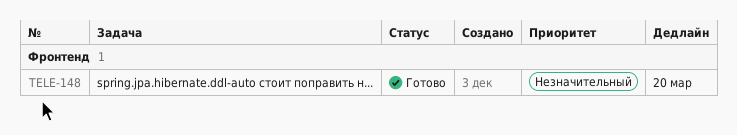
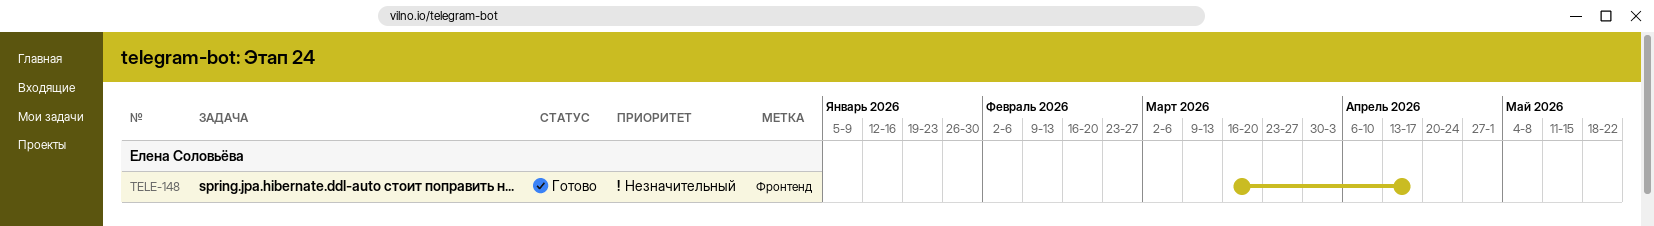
TELE-148, due: Mar 20 -> Apr 17

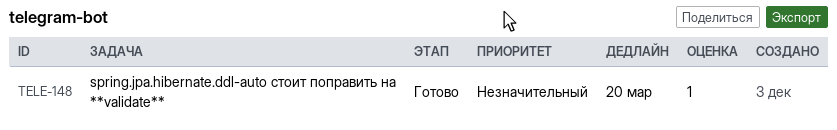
TELE-148, due: Apr 17 -> Mar 20

